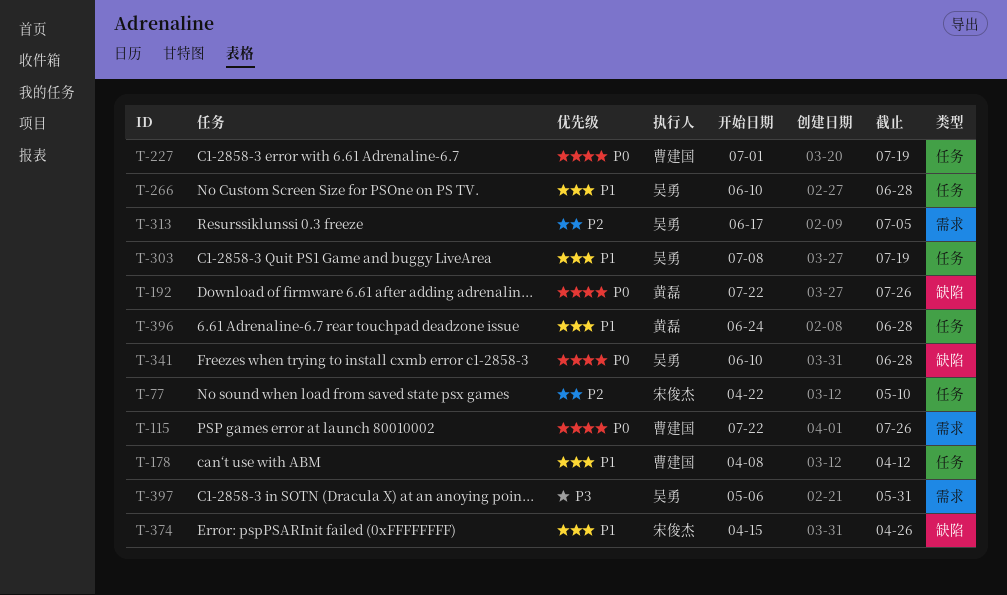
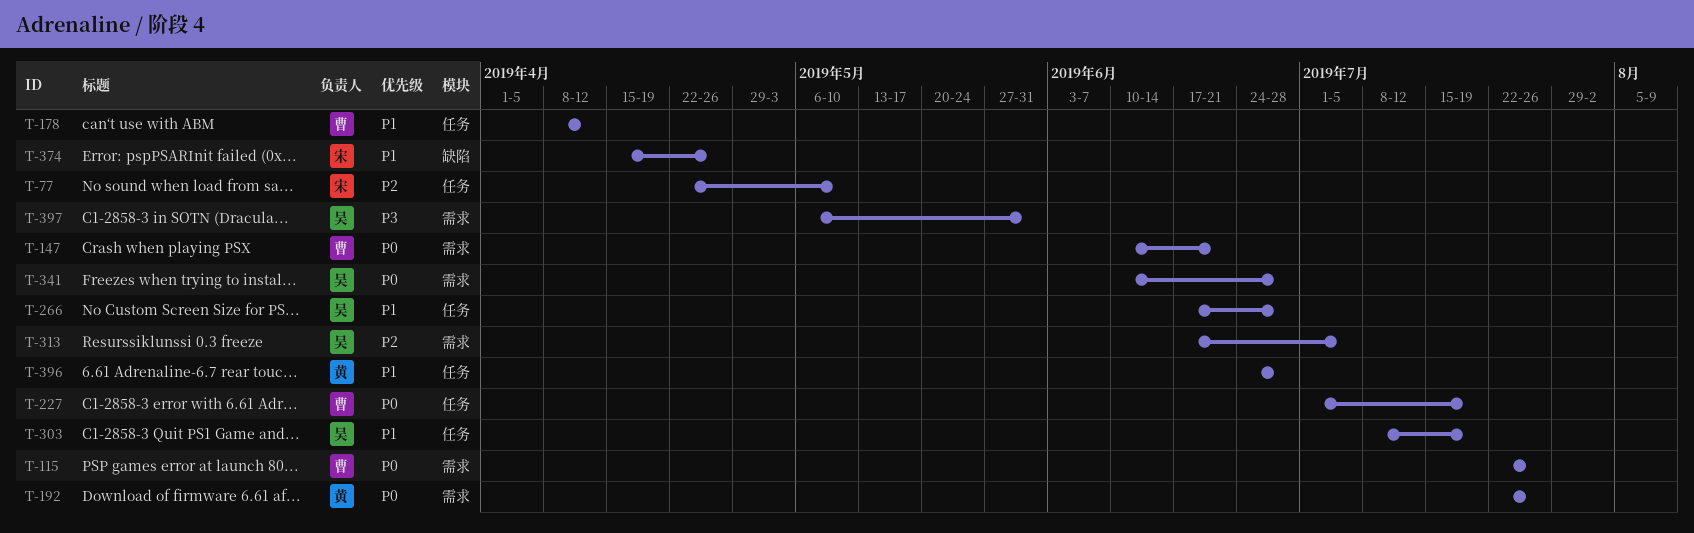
T-147: none -> present
T-192, label: 缺陷 -> 需求
T-266, start: Jun 10 -> Jun 17
T-341, label: 缺陷 -> 需求

